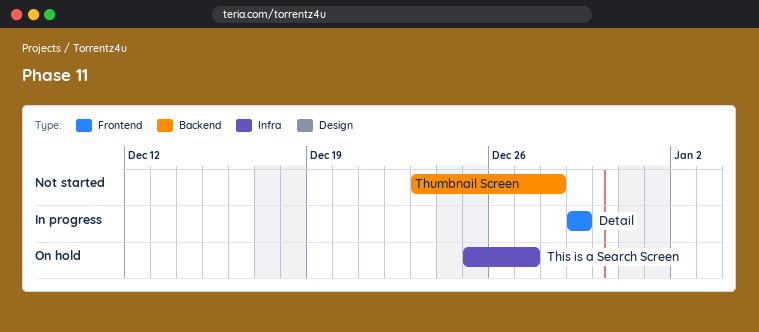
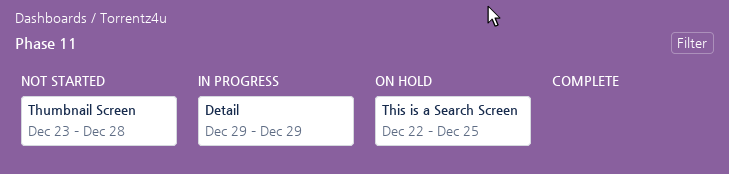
This is a Search Screen, start: Dec 25 -> Dec 22
This is a Search Screen, due: Dec 27 -> Dec 25

